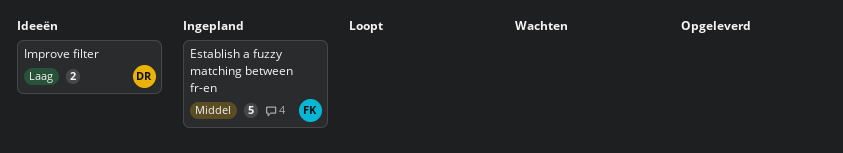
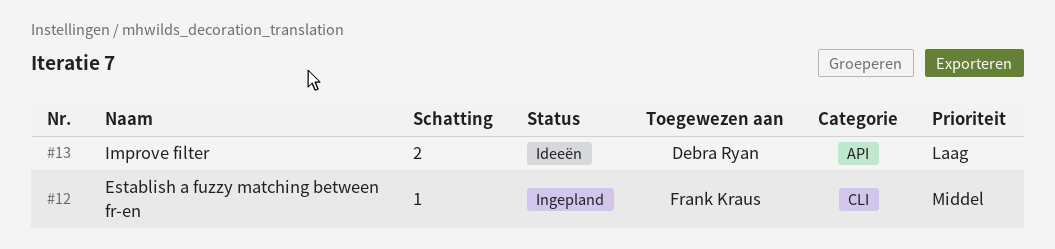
Establish a fuzzy matching between fr-en, estimate: 5 -> 1

